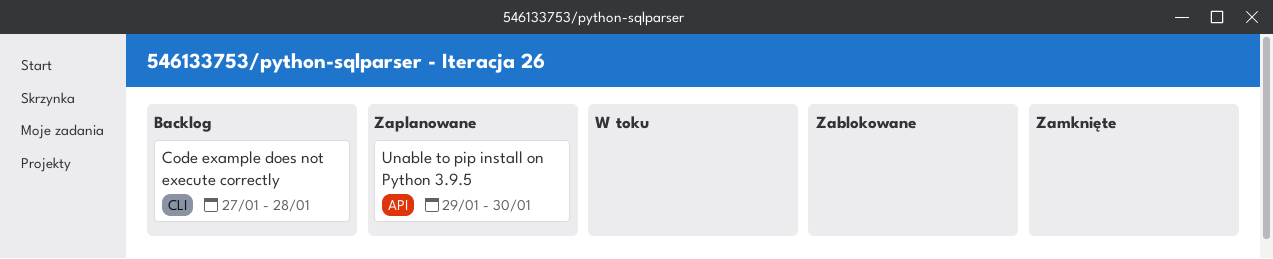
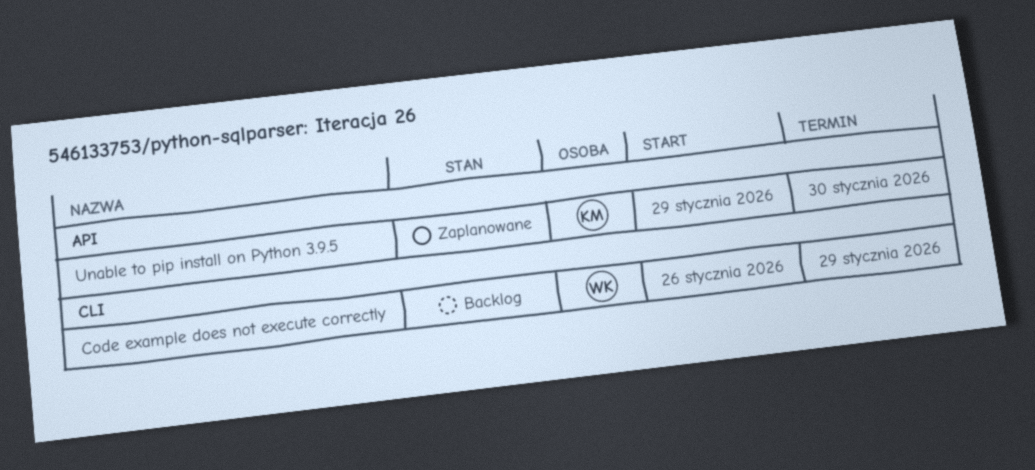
Code example does not execute correctly, start: Jan 27 -> Jan 26
Code example does not execute correctly, due: Jan 28 -> Jan 29

